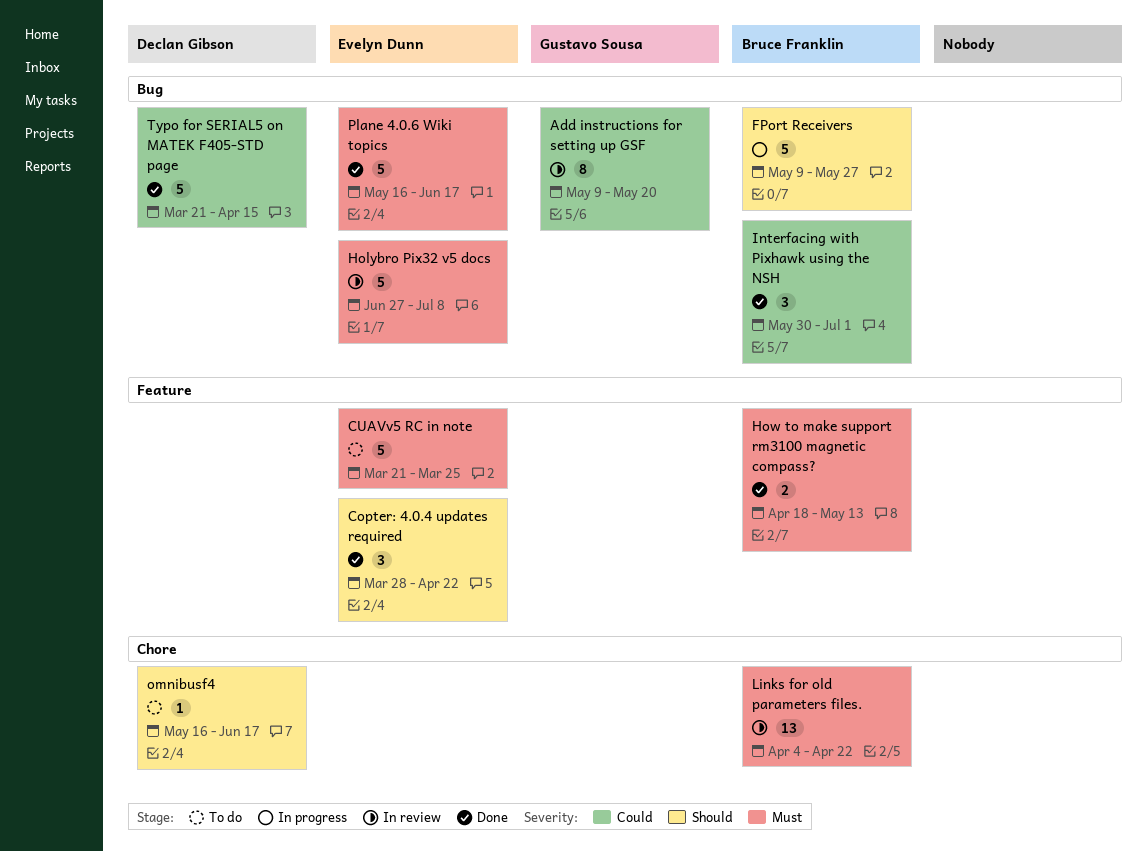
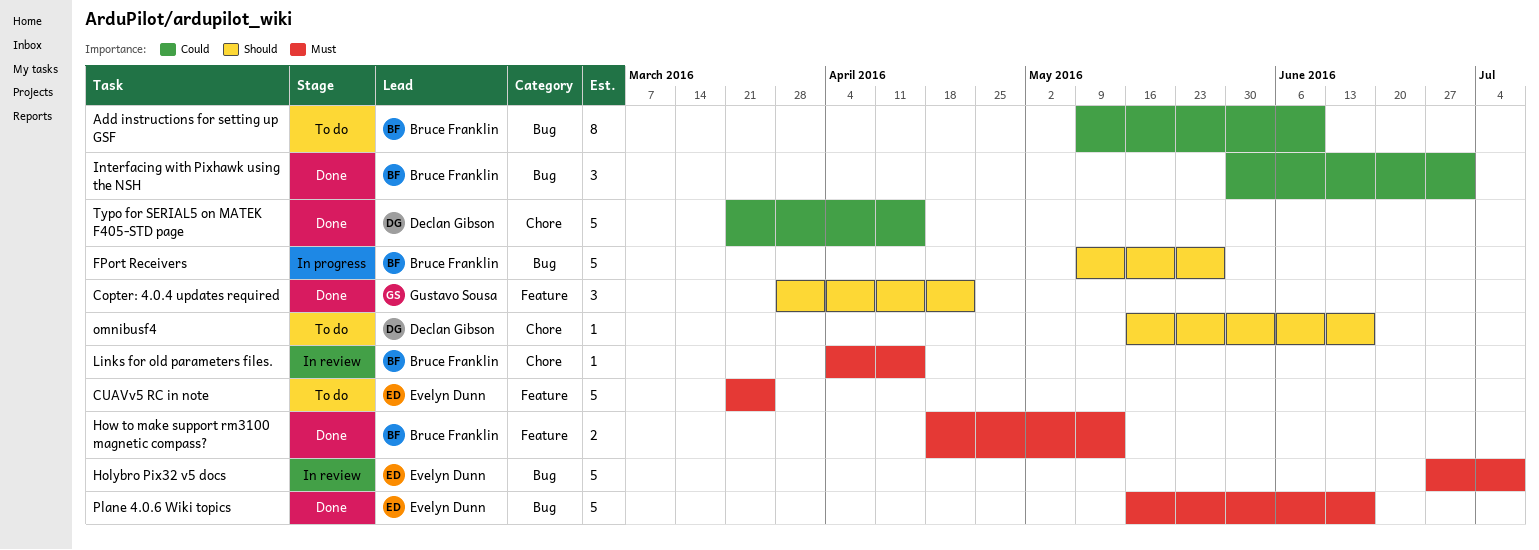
Add instructions for setting up GSF, status: In review -> To do
Add instructions for setting up GSF, owner: Gustavo Sousa -> Bruce Franklin
Add instructions for setting up GSF, due: May 20 -> Jun 10
Copter: 4.0.4 updates required, owner: Evelyn Dunn -> Gustavo Sousa
Links for old parameters files., estimate: 13 -> 1
Links for old parameters files., due: Apr 22 -> Apr 15
Typo for SERIAL5 on MATEK F405-STD page, label: Bug -> Chore

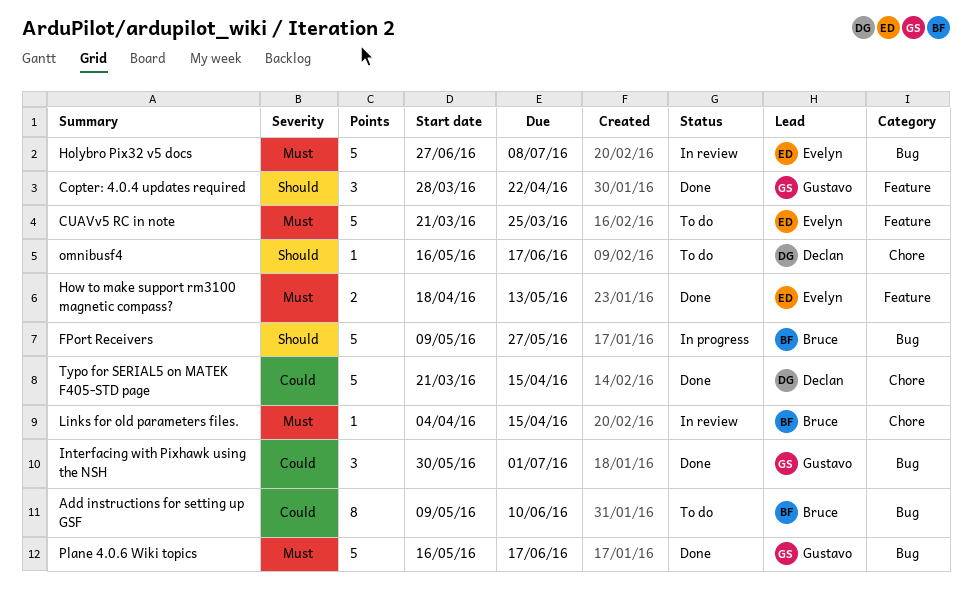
How to make support rm3100 magnetic compass?, owner: Bruce Franklin -> Evelyn Dunn
Interfacing with Pixhawk using the NSH, owner: Bruce Franklin -> Gustavo Sousa
Plane 4.0.6 Wiki topics, owner: Evelyn Dunn -> Gustavo Sousa

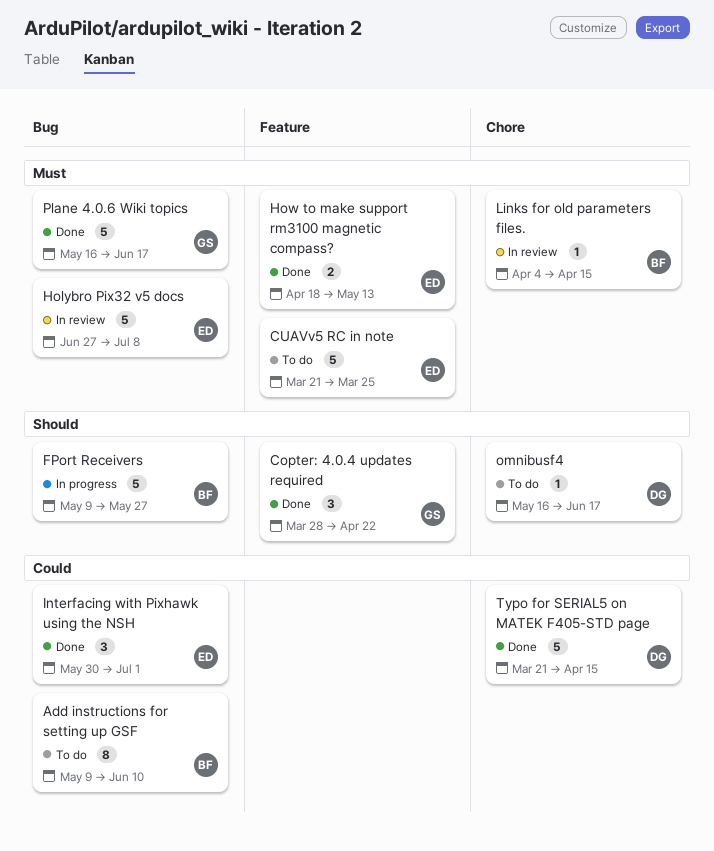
Interfacing with Pixhawk using the NSH, owner: Gustavo -> Evelyn

